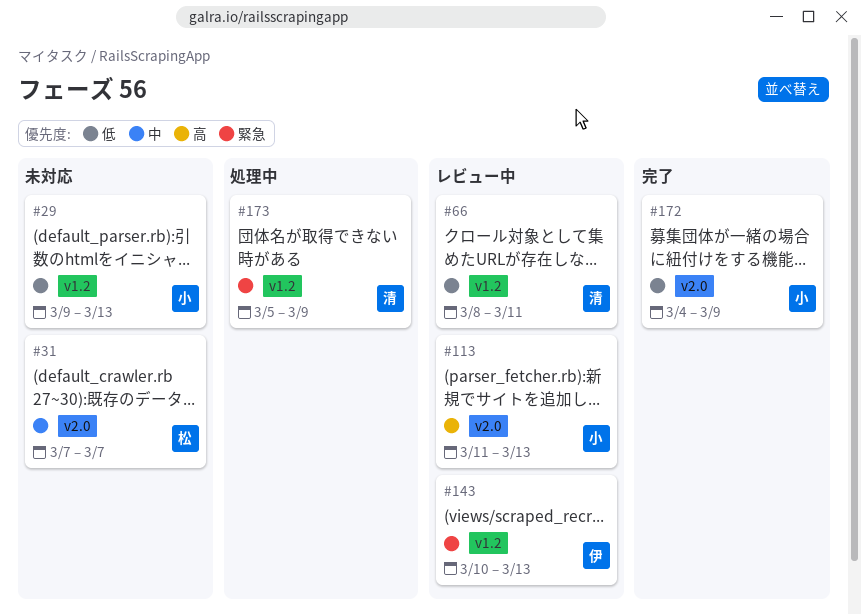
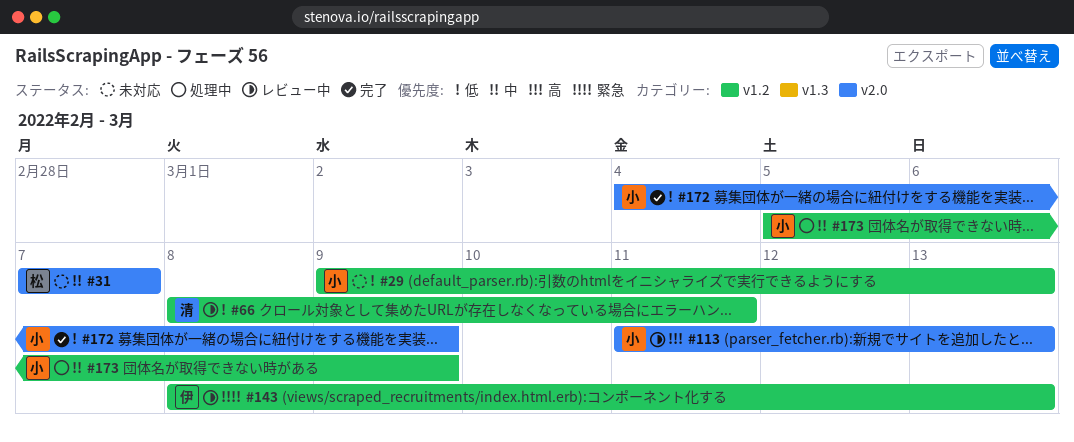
#143, start: Mar 10 -> Mar 8
#173, owner: 清 -> 小
#173, priority: 緊急 -> 中

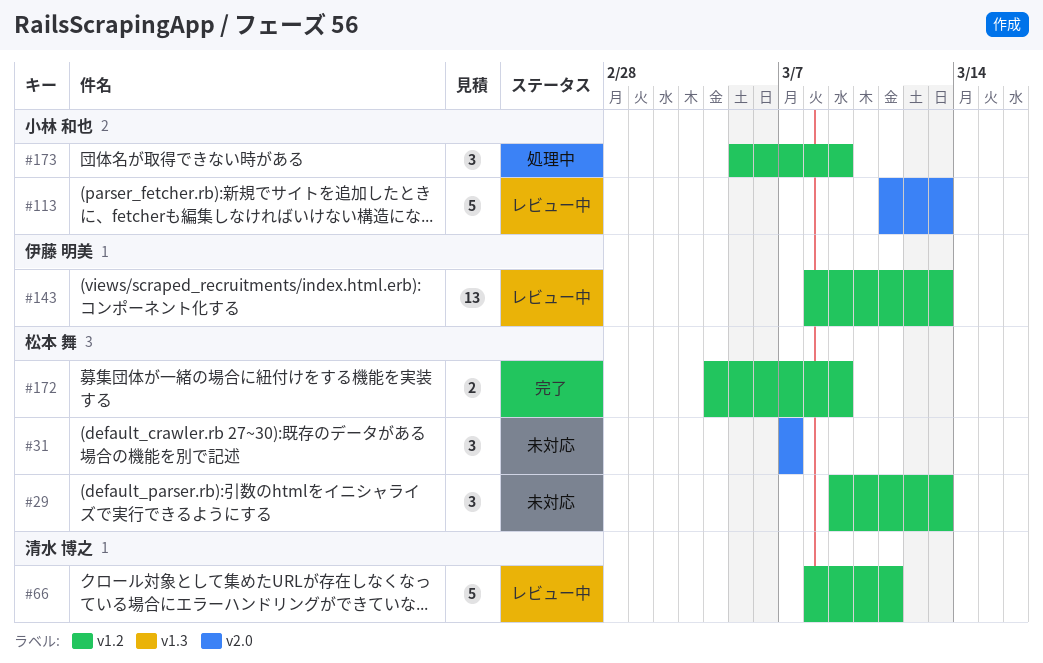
#29, owner: 小林 和也 -> 松本 舞
#172, owner: 小林 和也 -> 松本 舞
#172, label: v2.0 -> v1.2

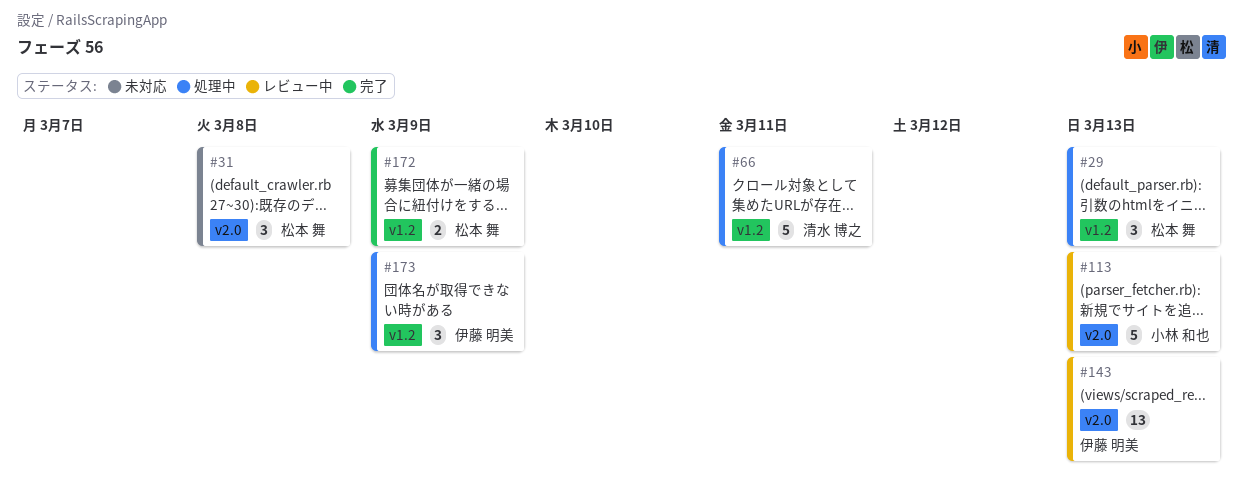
#29, status: 未対応 -> 処理中
#31, due: Mar 7 -> Mar 8
#66, status: レビュー中 -> 処理中
#143, label: v1.2 -> v2.0
#173, owner: 小林 和也 -> 伊藤 明美

